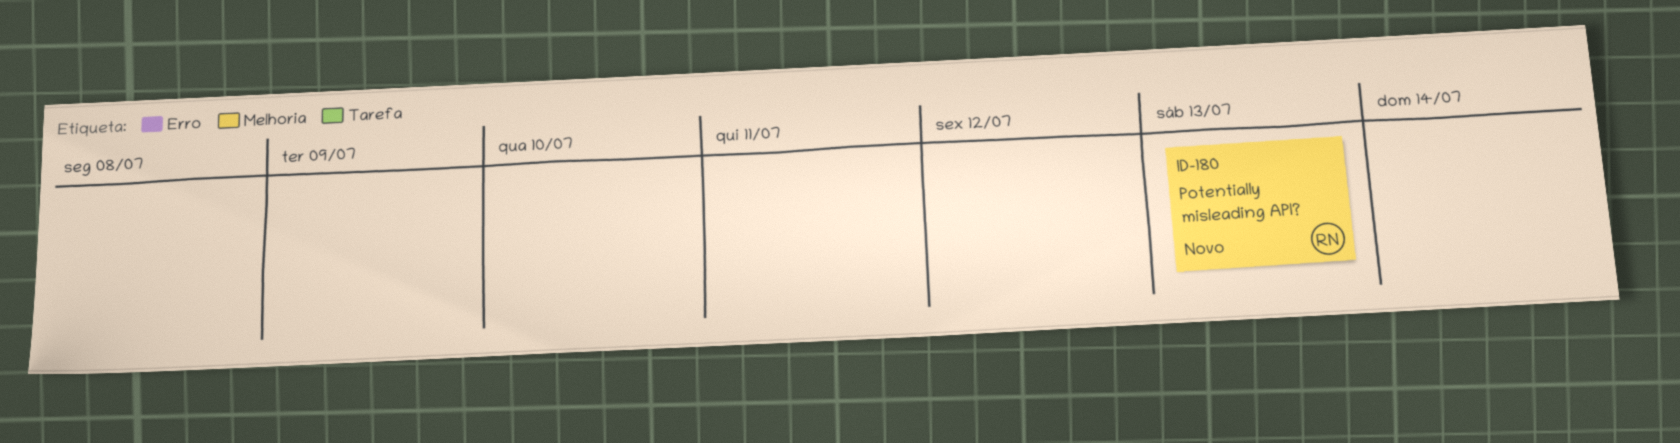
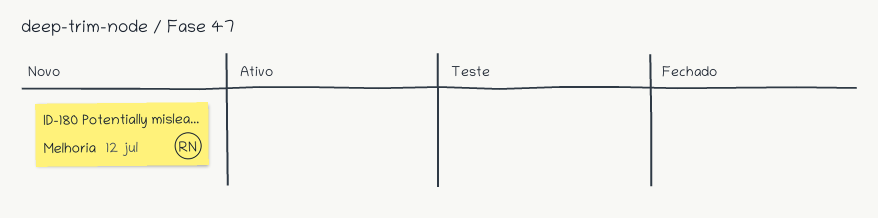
ID-180, due: Jul 13 -> Jul 12

